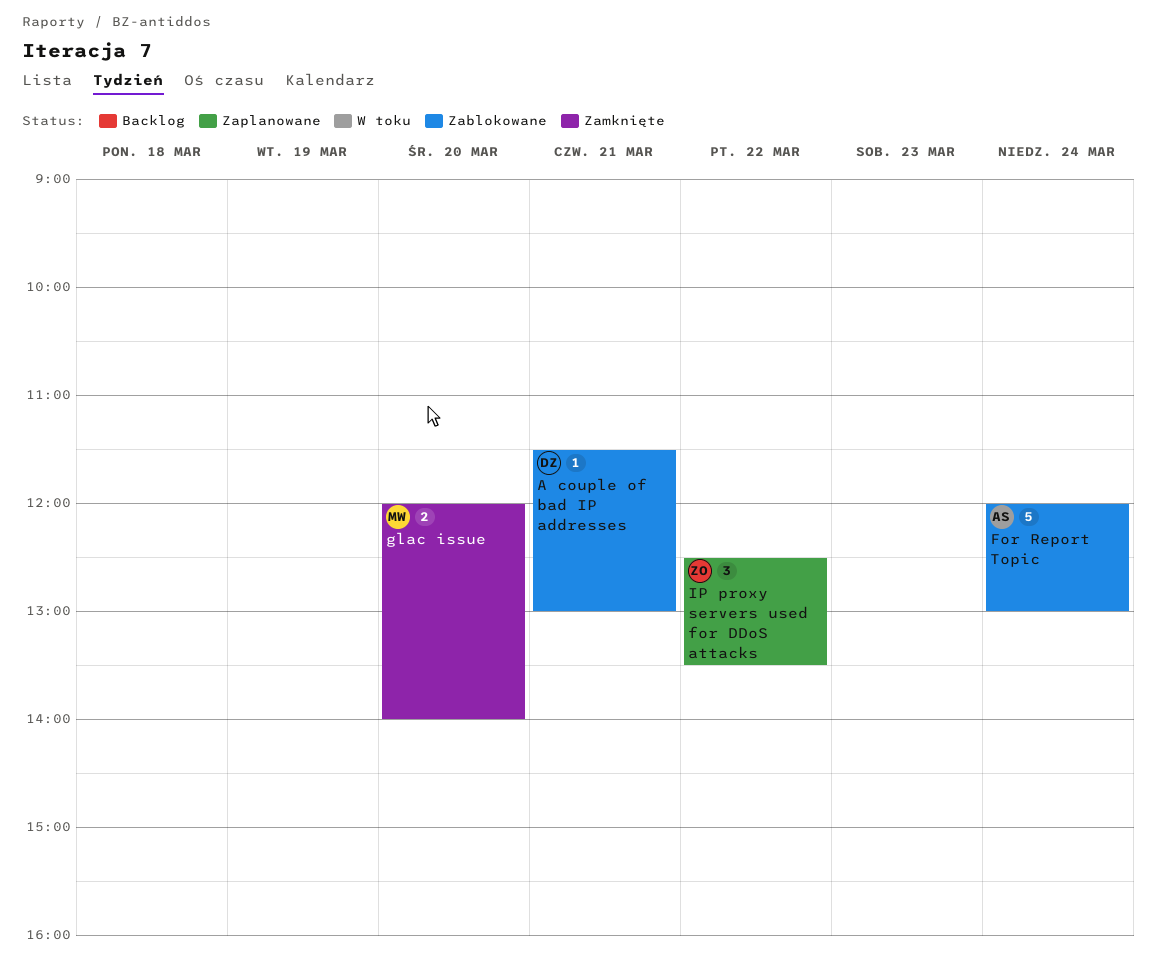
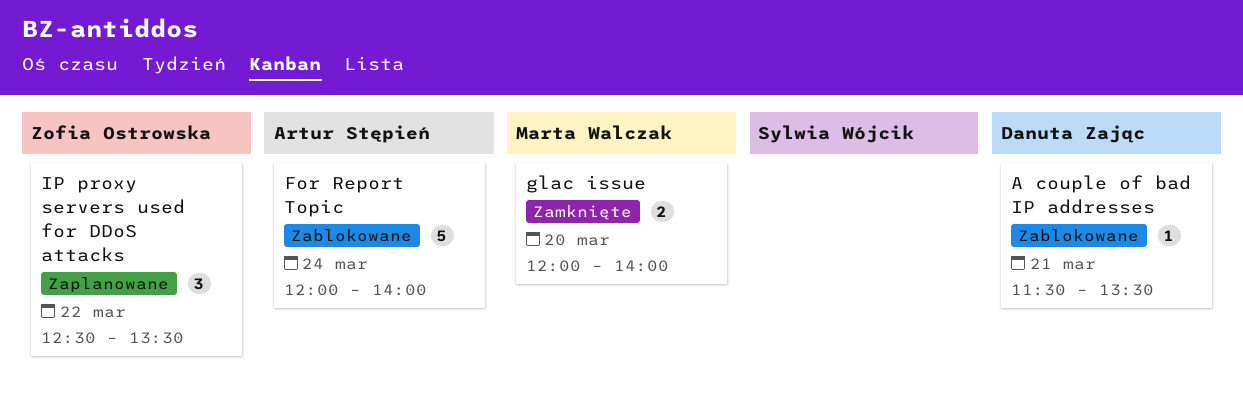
A couple of bad IP addresses, ends: 13:00 -> 13:30
For Report Topic, ends: 13:00 -> 14:00

